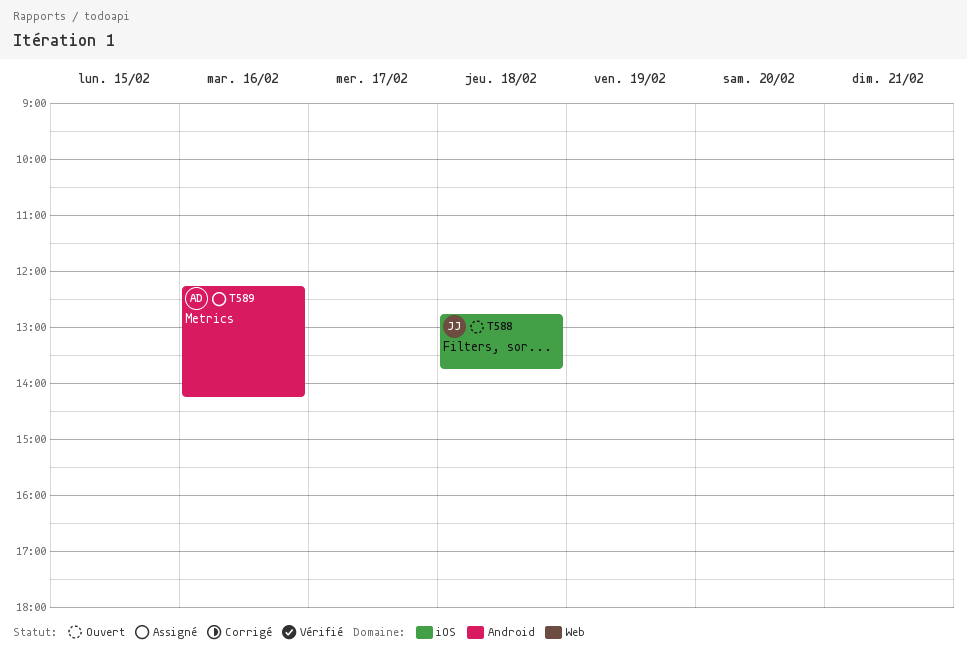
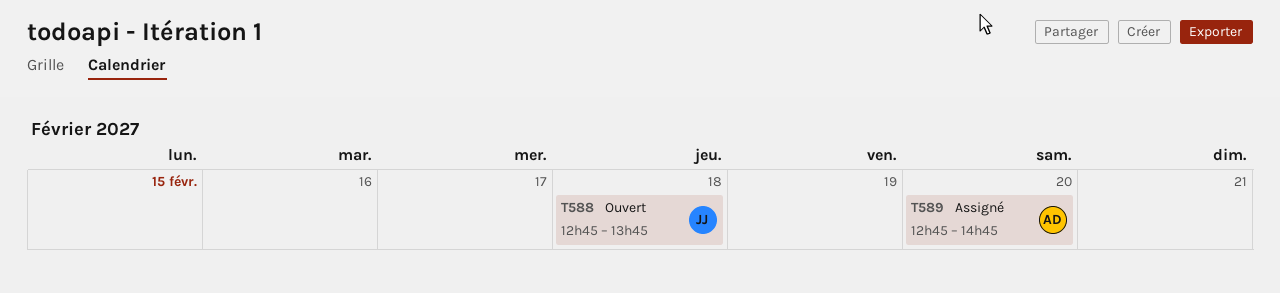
T589, day: Feb 16 -> Feb 20
T589, begins: 12:15 -> 12:45
T589, ends: 14:15 -> 14:45

